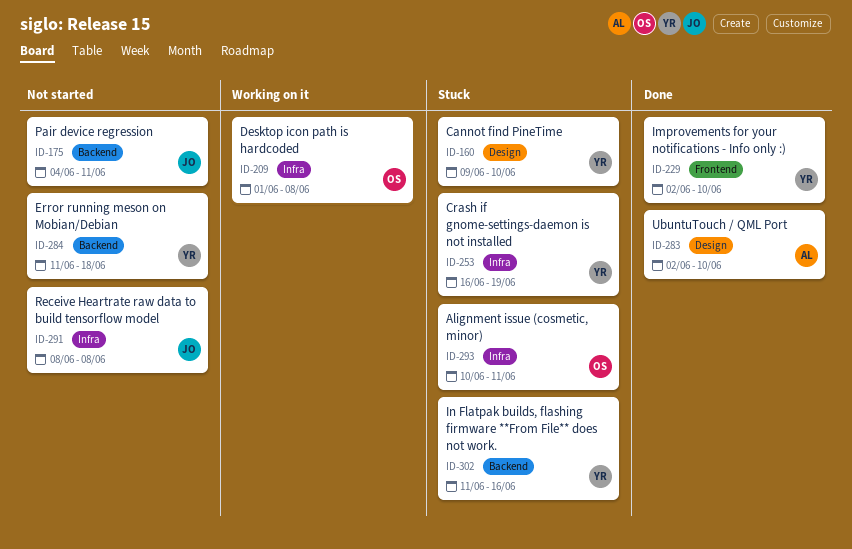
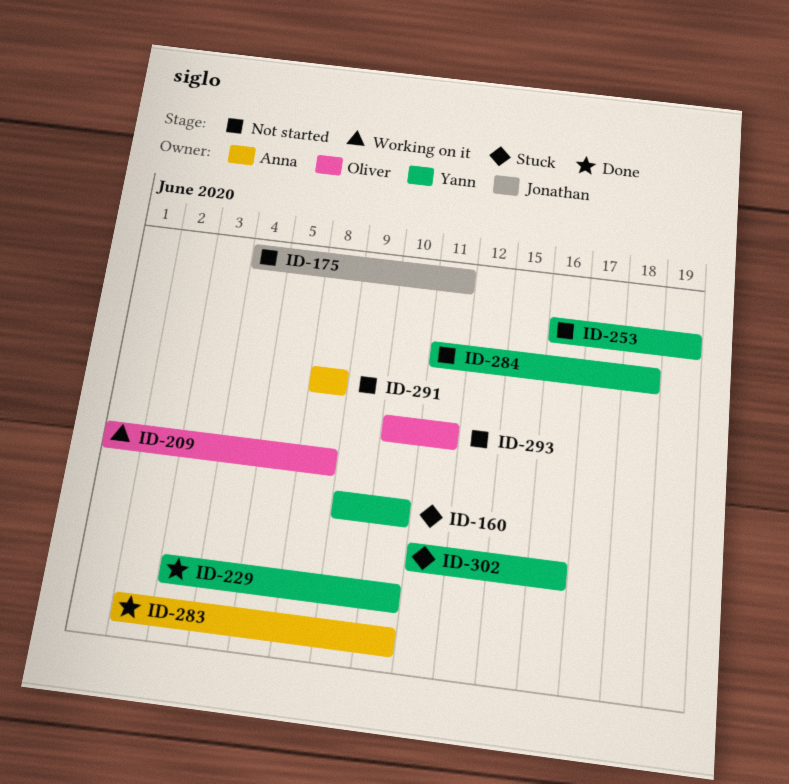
ID-229, start: Jun 2 -> Jun 3
ID-253, status: Stuck -> Not started
ID-291, owner: Jonathan -> Anna
ID-293, status: Stuck -> Not started

